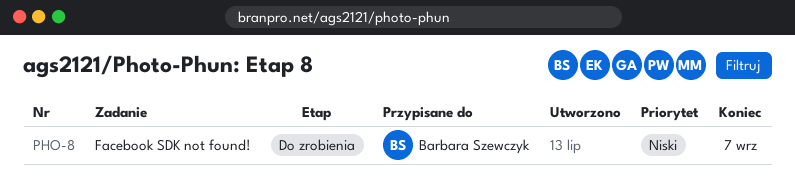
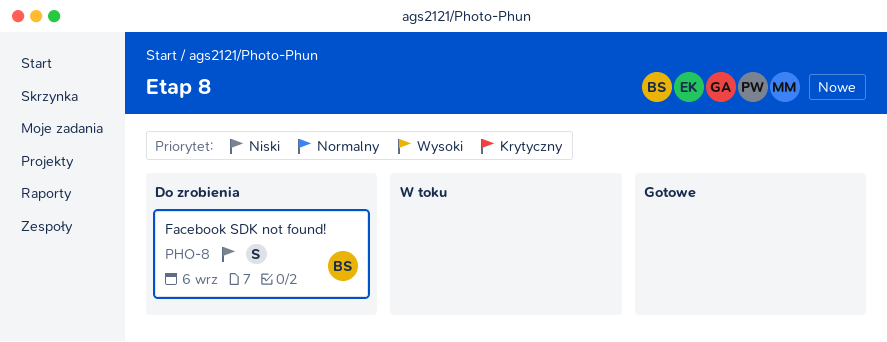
PHO-8, due: Sep 7 -> Sep 6

